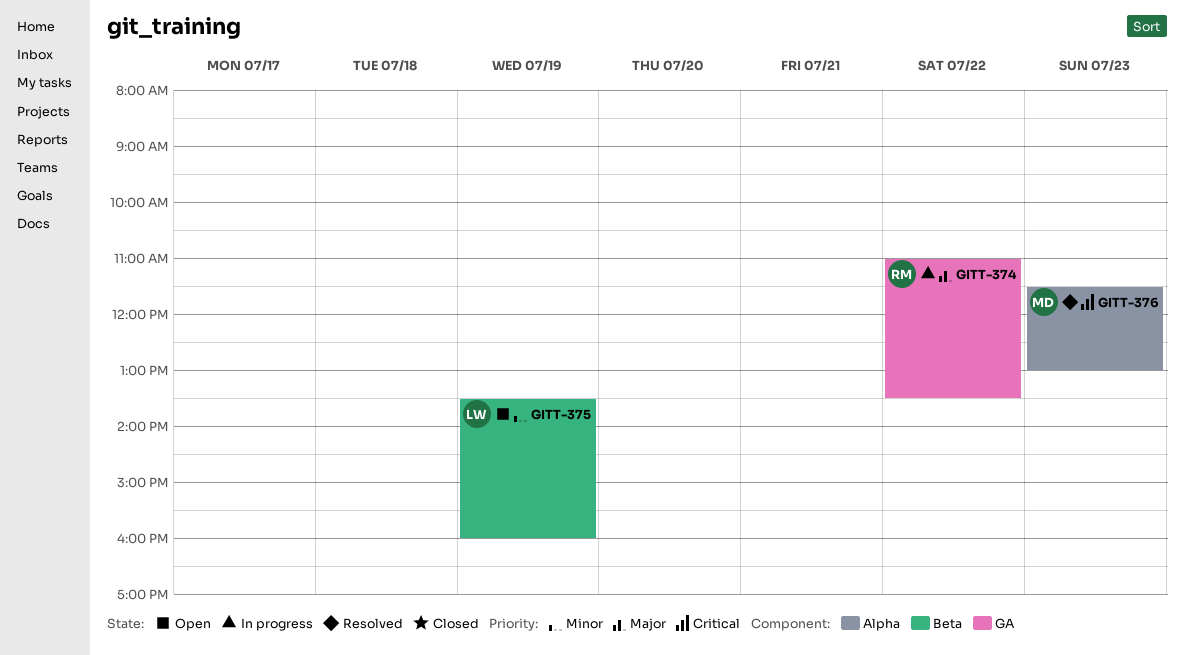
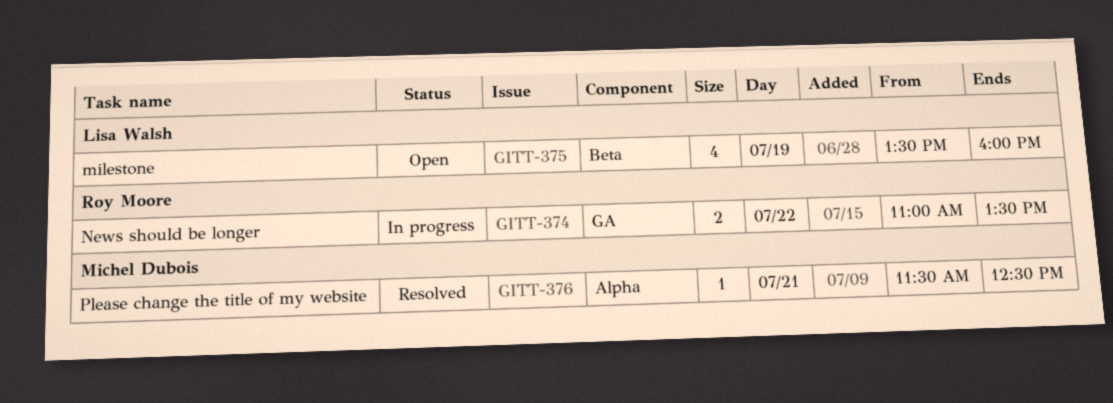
GITT-376, day: Jul 23 -> Jul 21
GITT-376, ends: 13:00 -> 12:30

